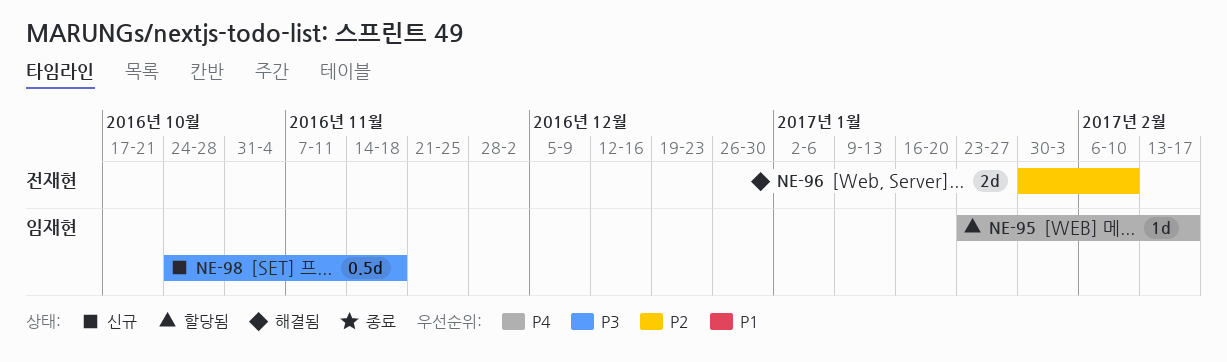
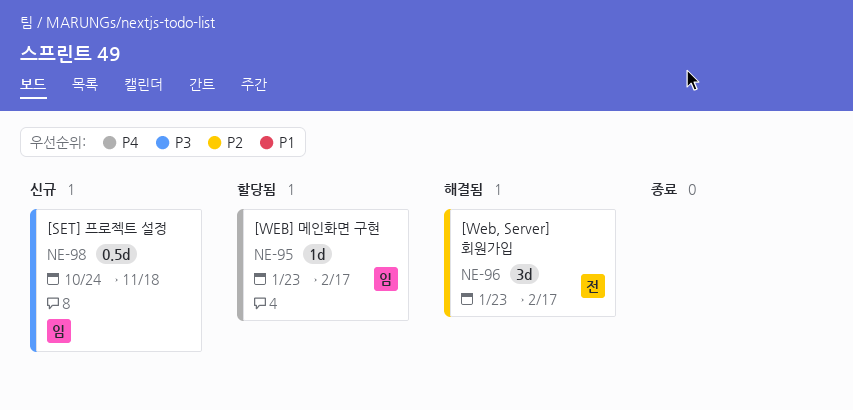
NE-96, estimate: 2d -> 3d
NE-96, start: Jan 30 -> Jan 23
NE-96, due: Feb 10 -> Feb 17

